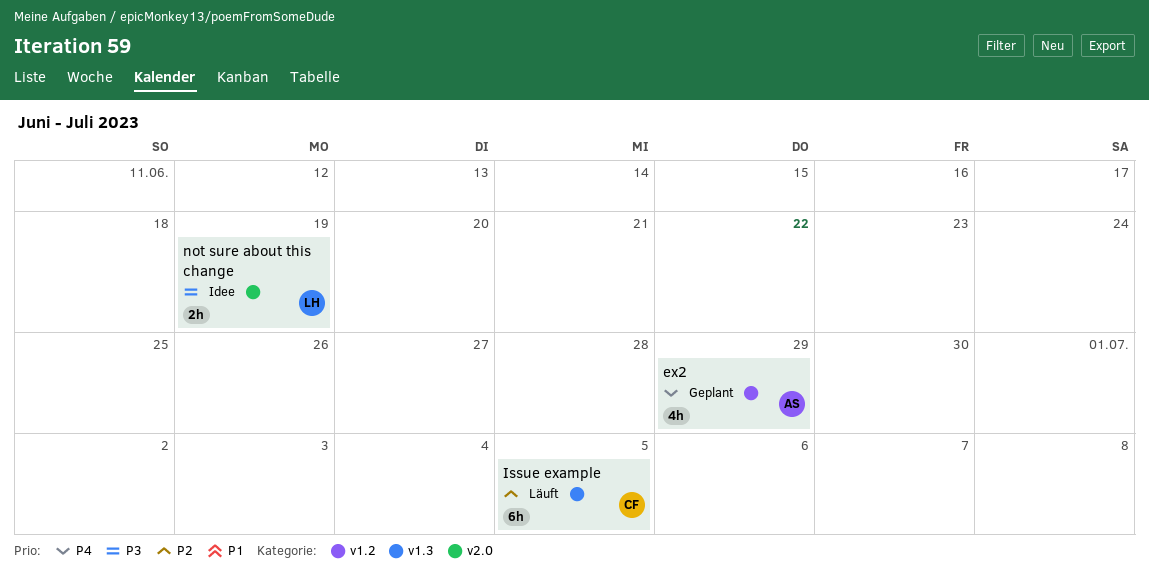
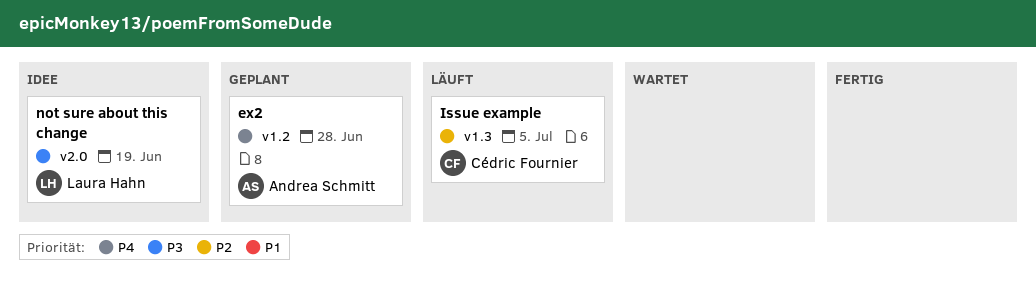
ex2, due: Jun 29 -> Jun 28

